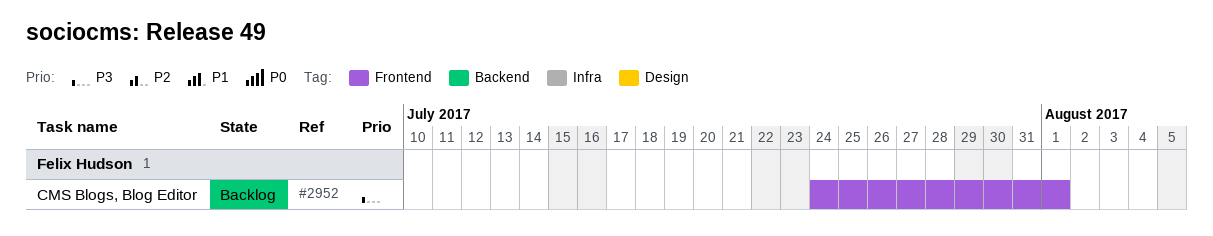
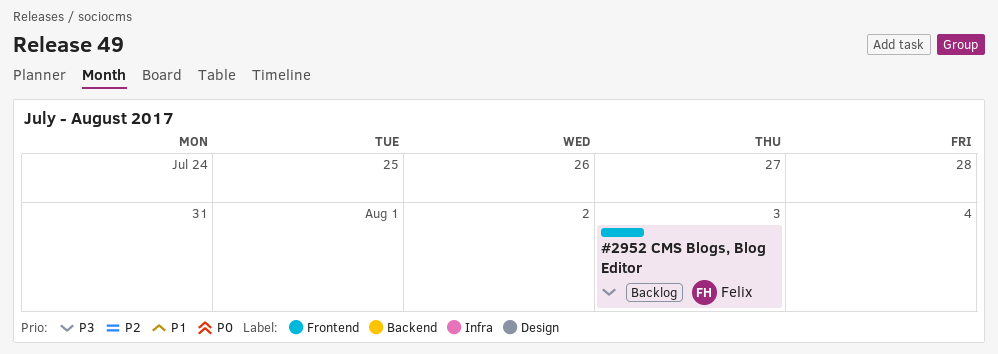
#2952, due: Aug 1 -> Aug 3

